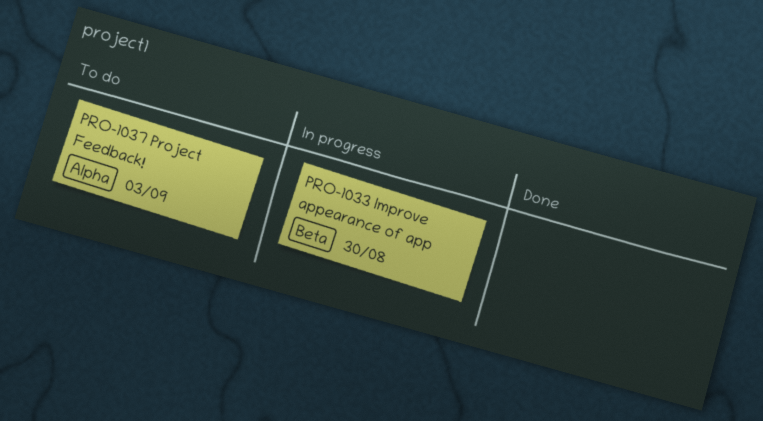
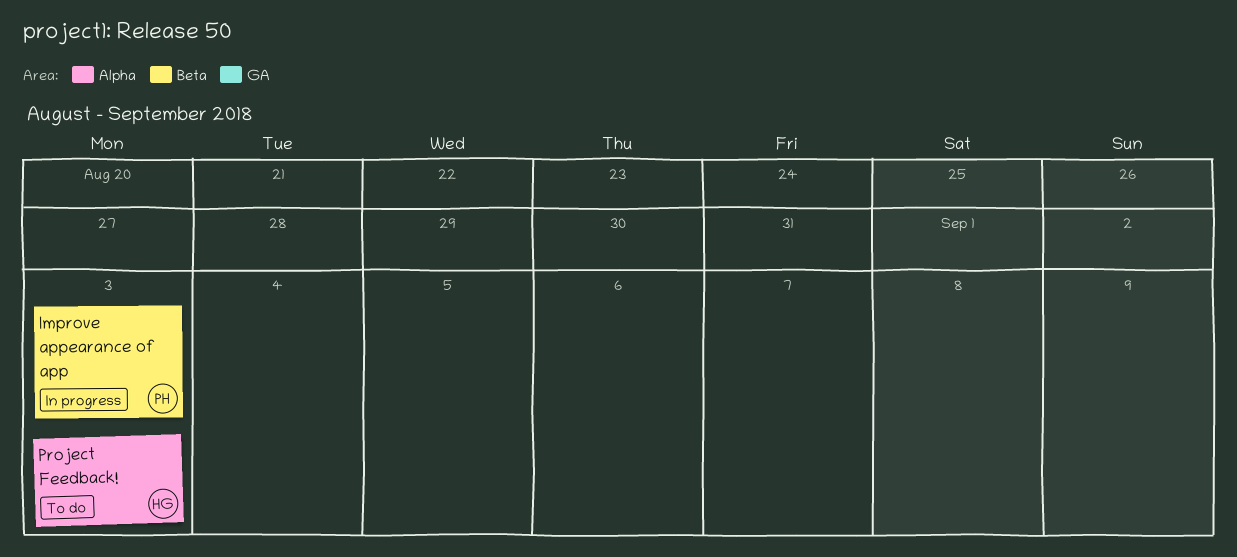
Improve appearance of app, due: Aug 30 -> Sep 3

